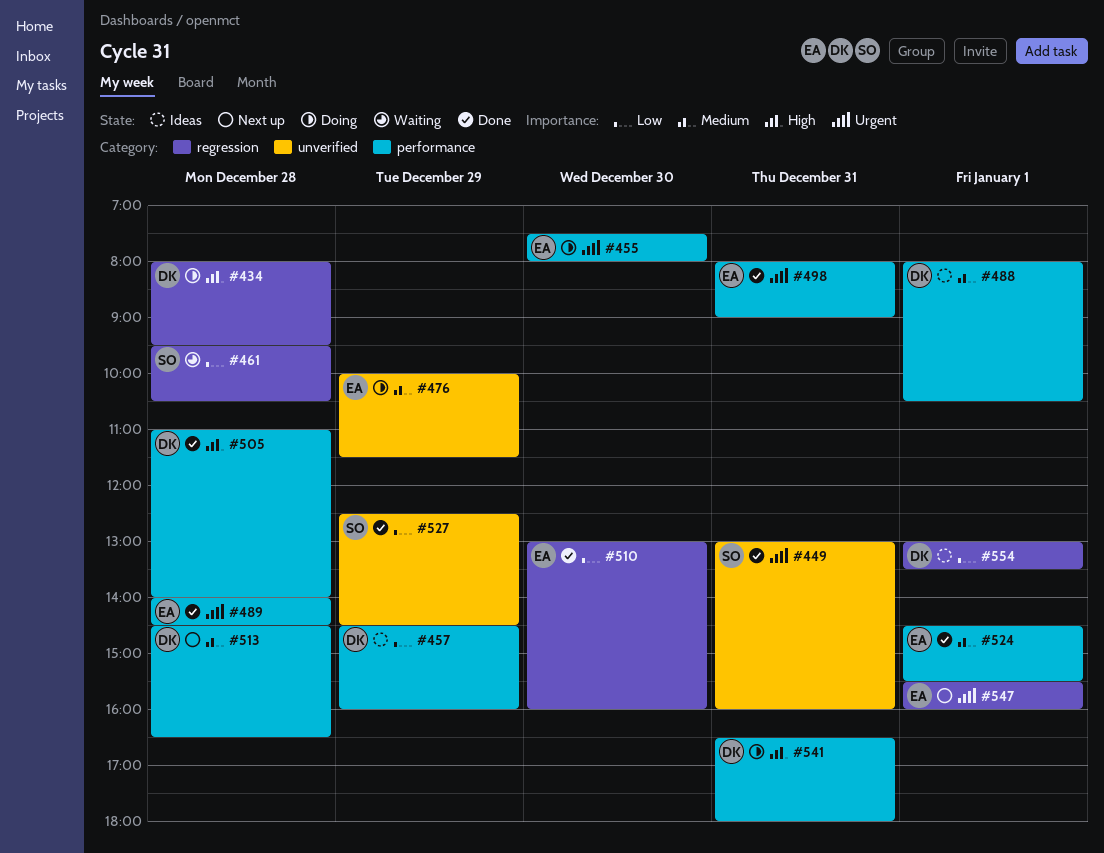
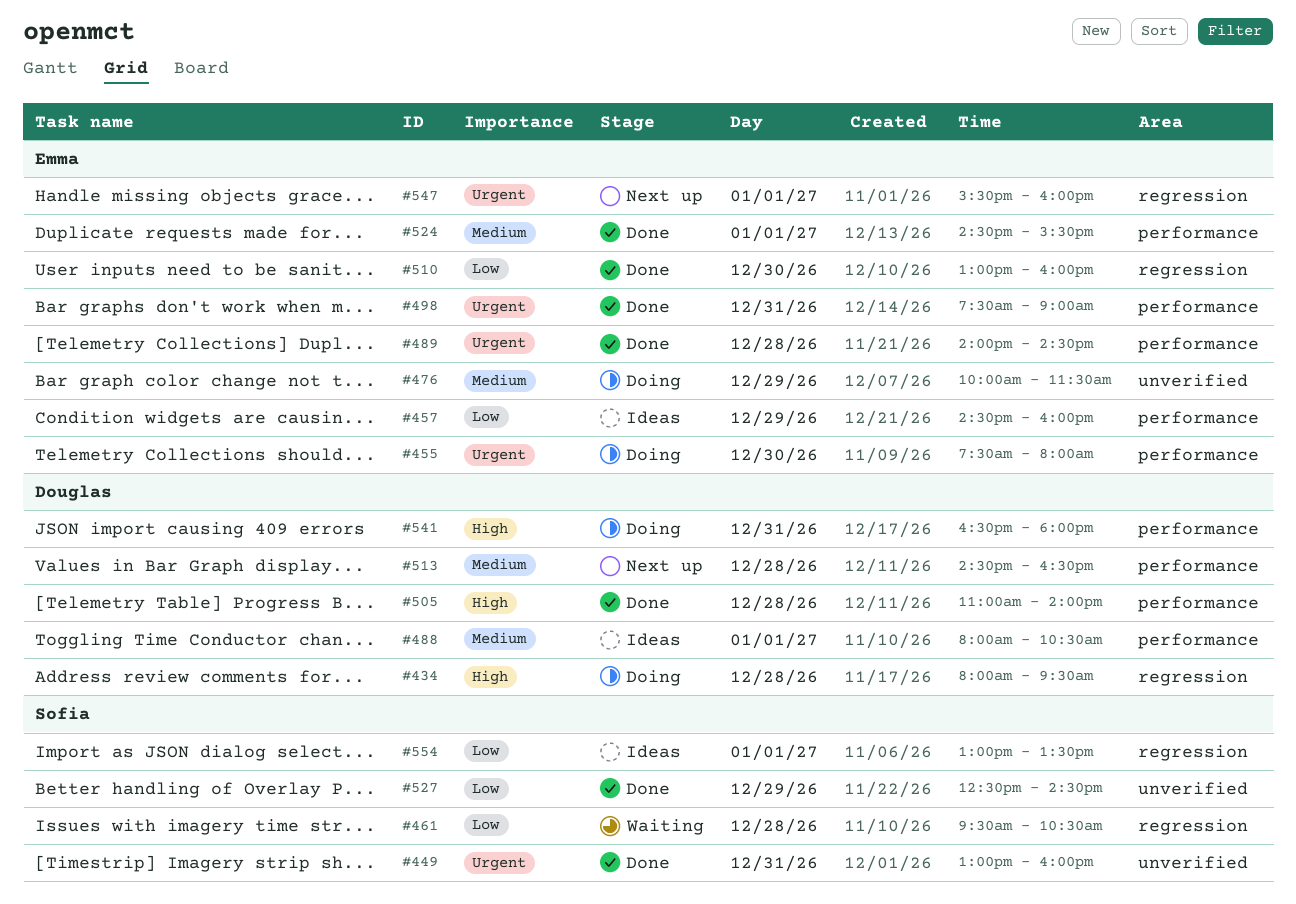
#457, owner: Douglas -> Emma
#498, begins: 08:00 -> 07:30
#554, owner: Douglas -> Sofia

